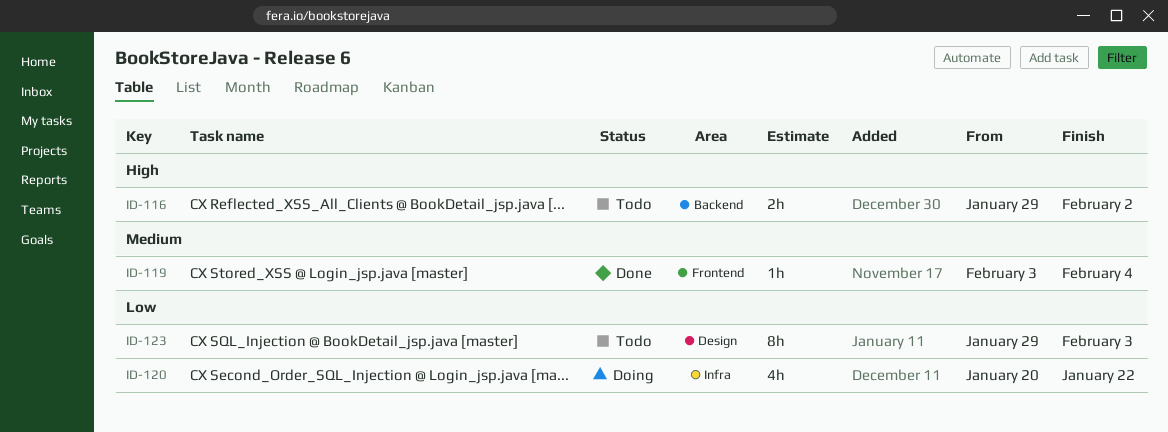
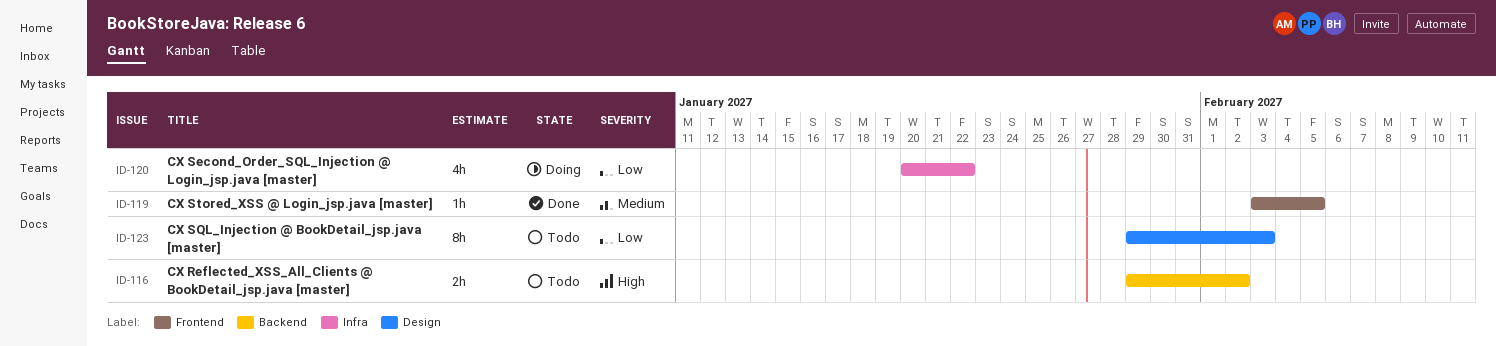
ID-119, due: Feb 4 -> Feb 5

